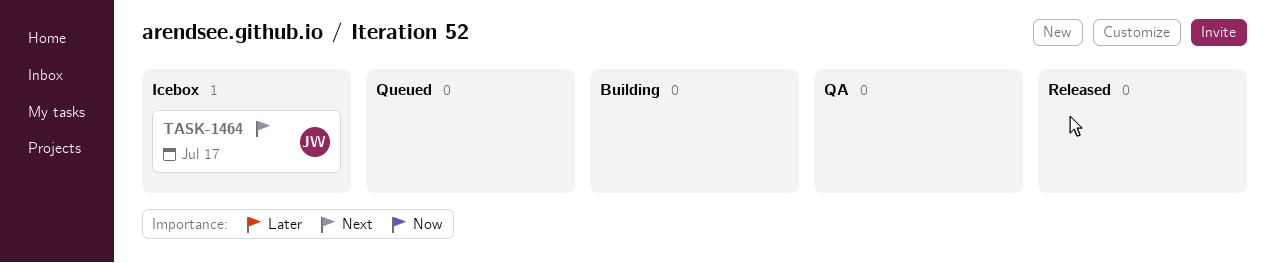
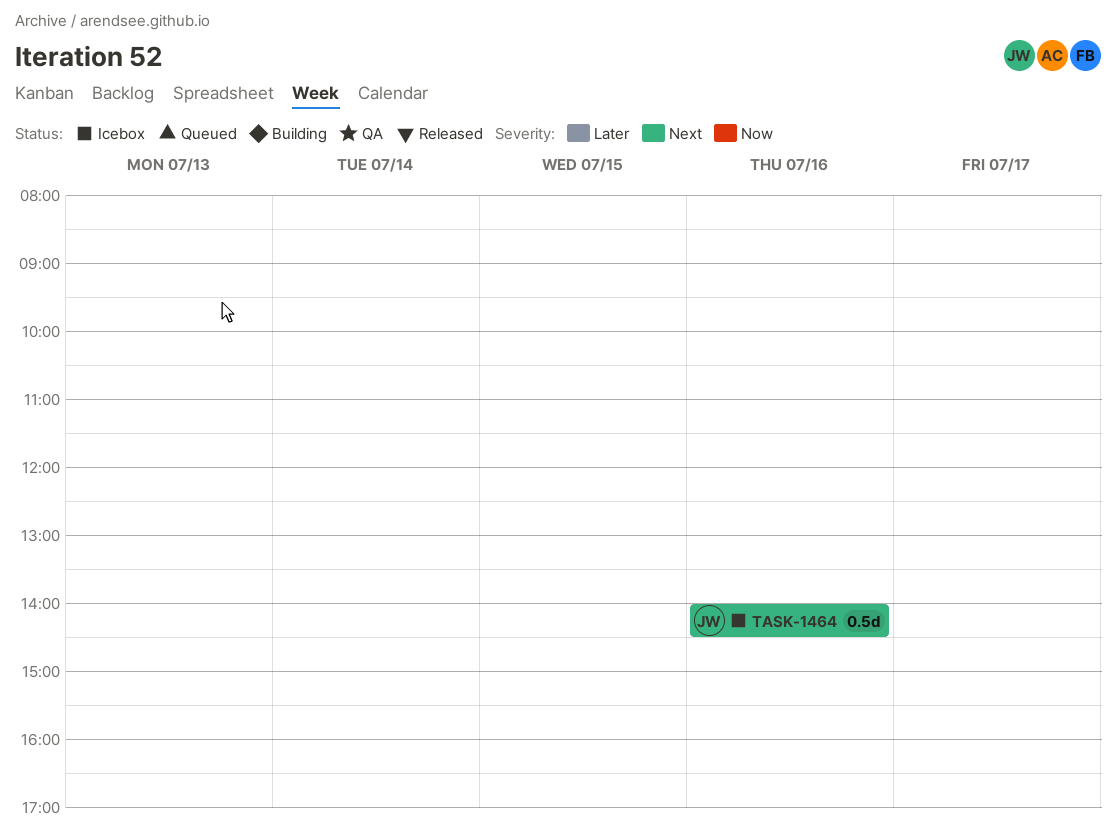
TASK-1464, day: Jul 17 -> Jul 16

